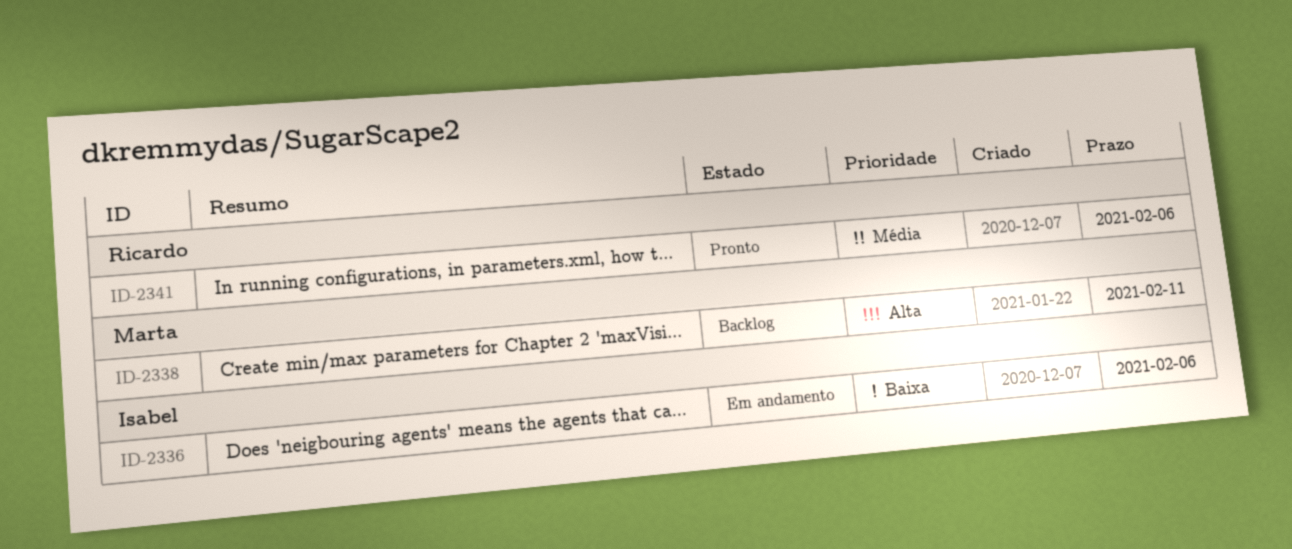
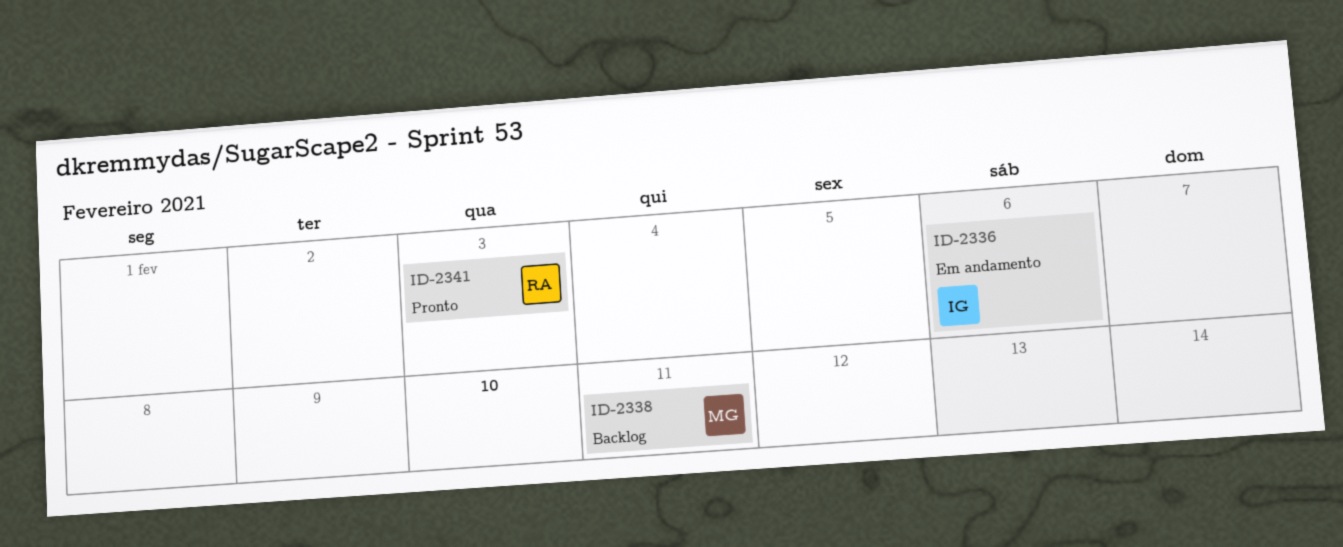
ID-2341, due: Feb 6 -> Feb 3

